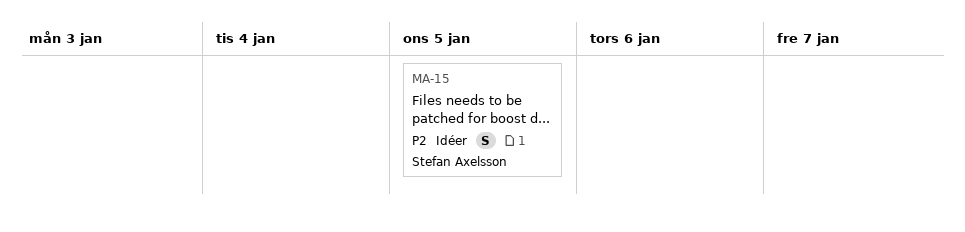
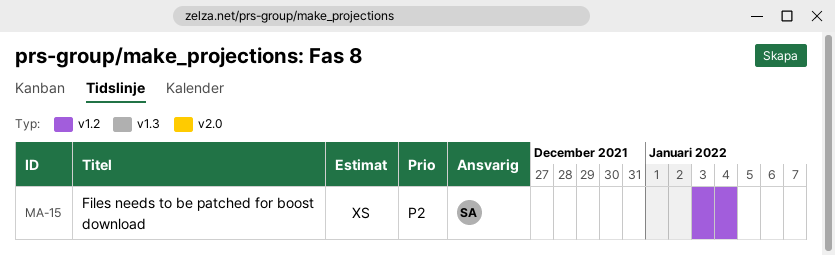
MA-15, estimate: S -> XS
MA-15, due: Jan 5 -> Jan 4

